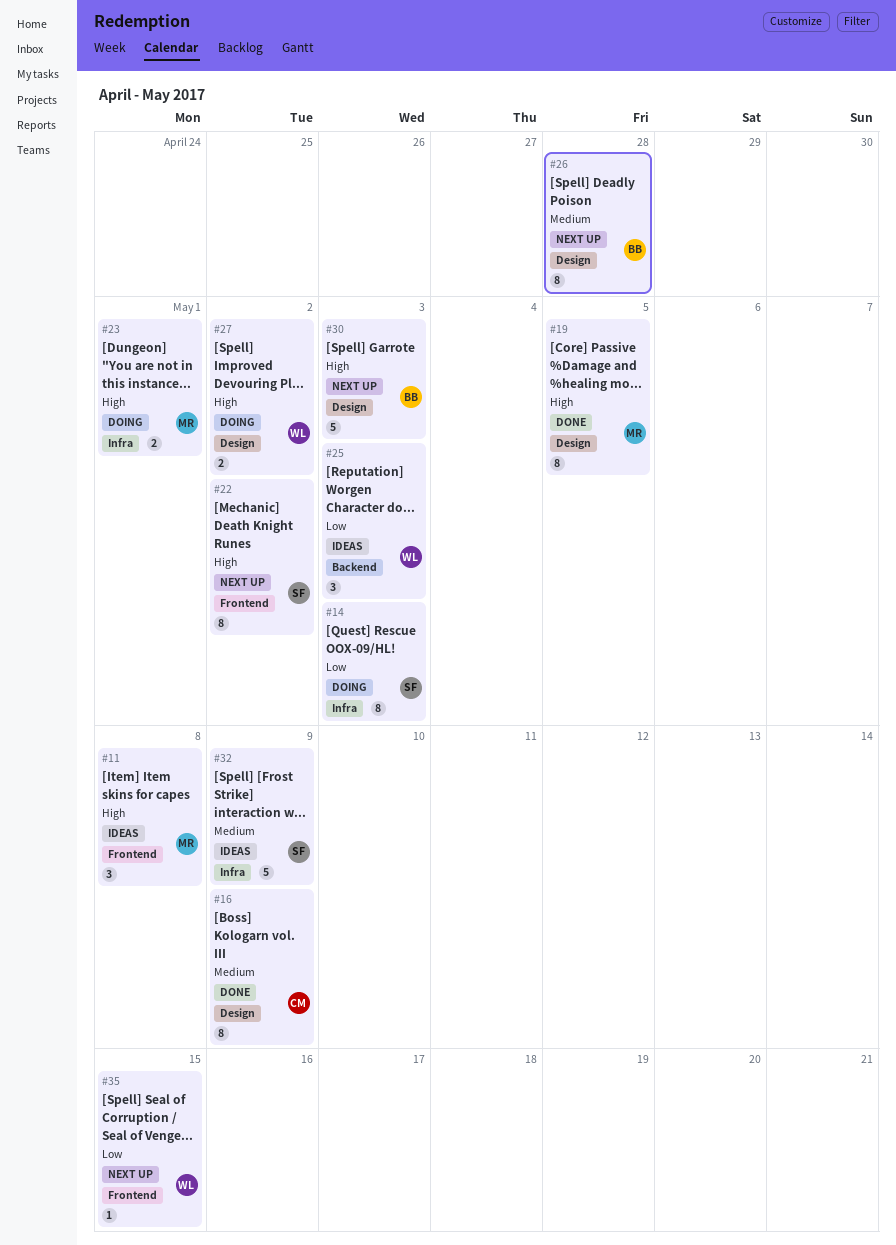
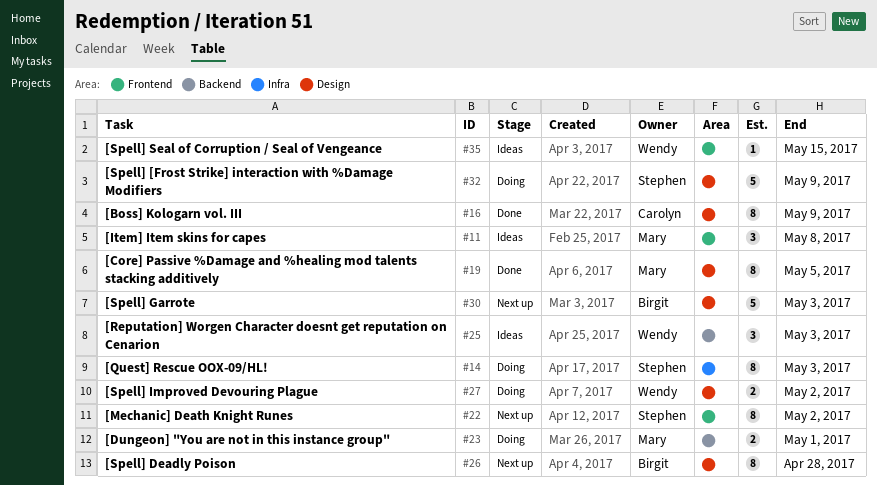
#23, label: Infra -> Backend
#32, status: Ideas -> Doing
#32, label: Infra -> Design
#35, status: Next up -> Ideas

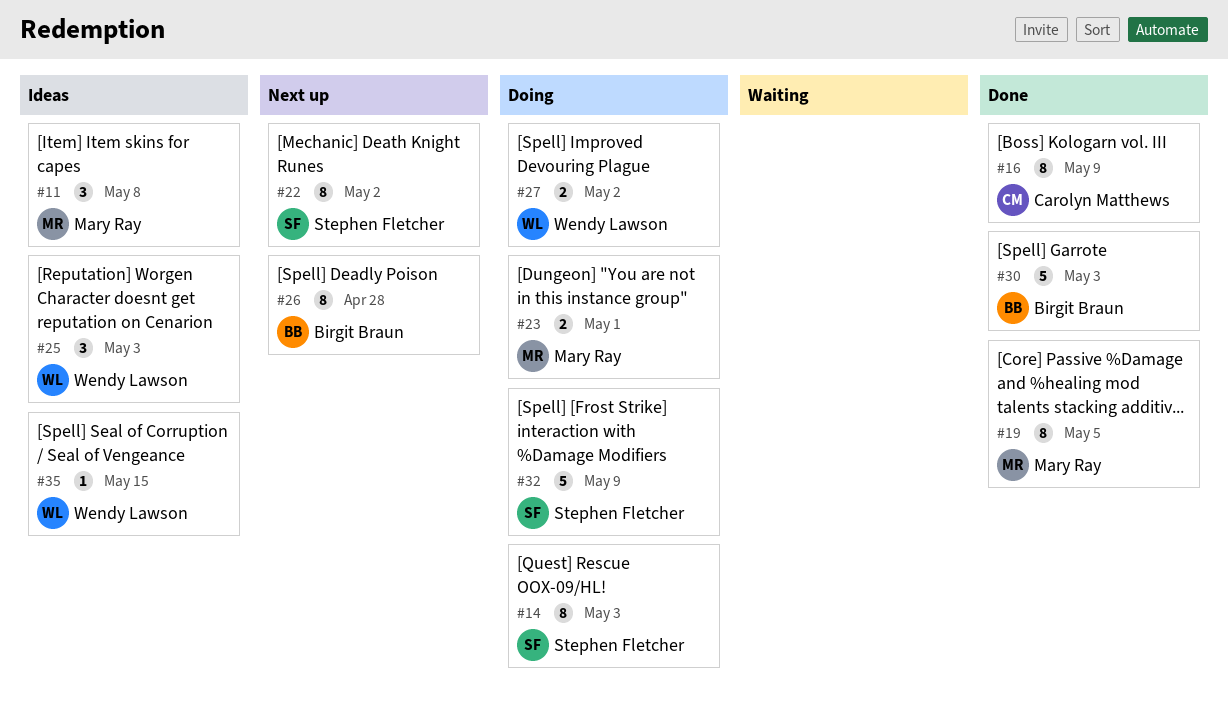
#30, status: Next up -> Done

